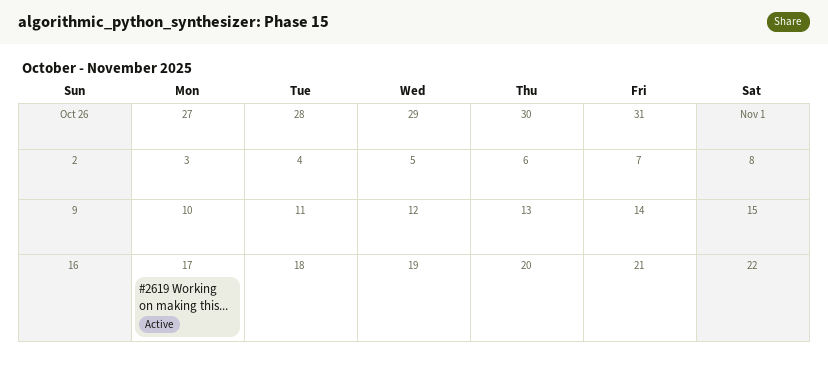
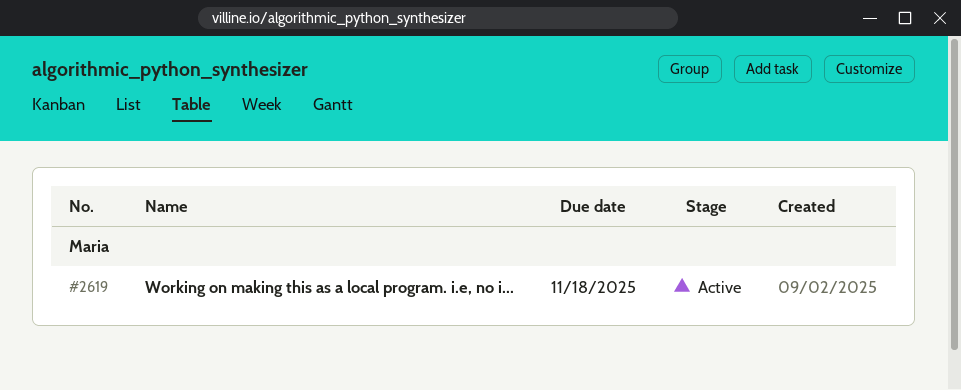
#2619, due: Nov 17 -> Nov 18

